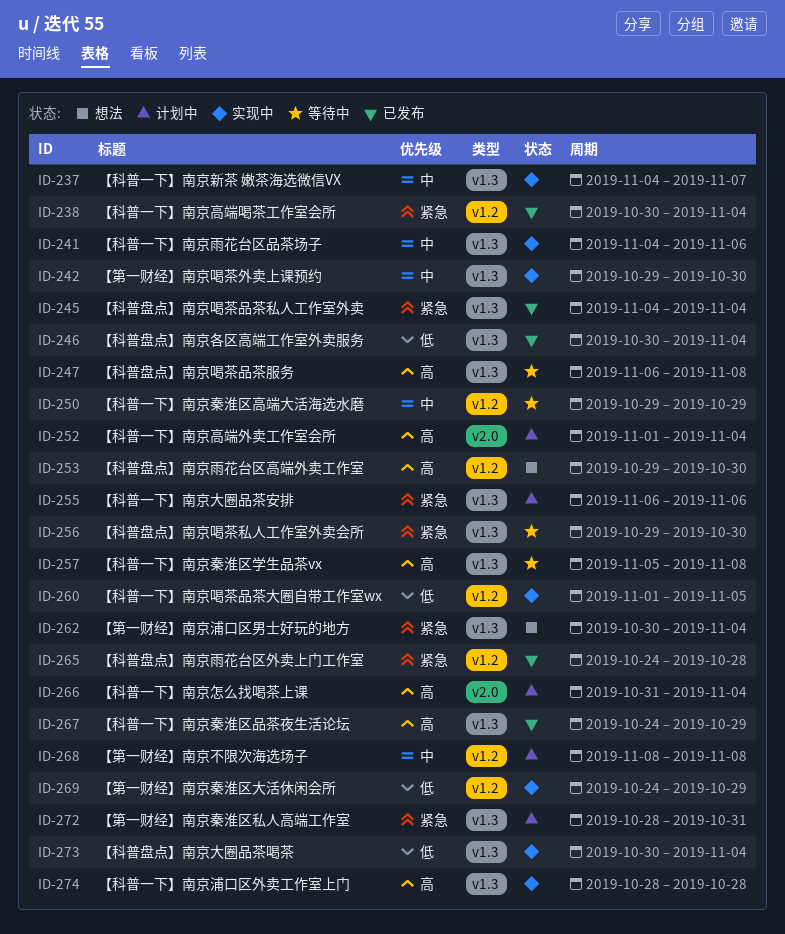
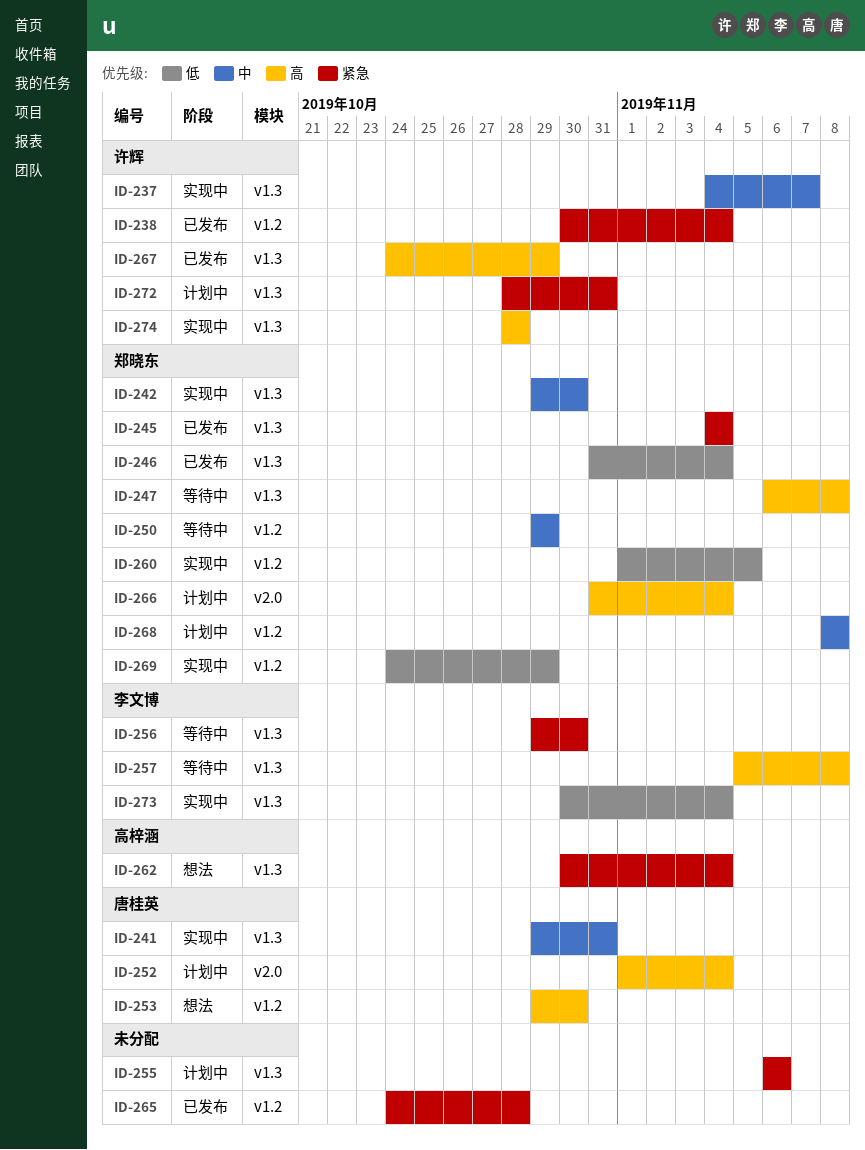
ID-241, start: Nov 4 -> Oct 29
ID-241, due: Nov 6 -> Oct 31
ID-246, start: Oct 30 -> Oct 31

